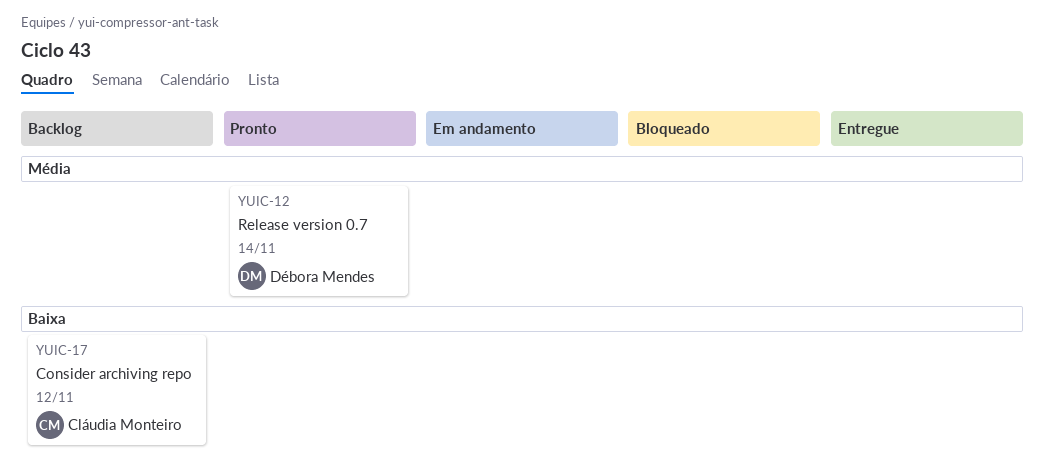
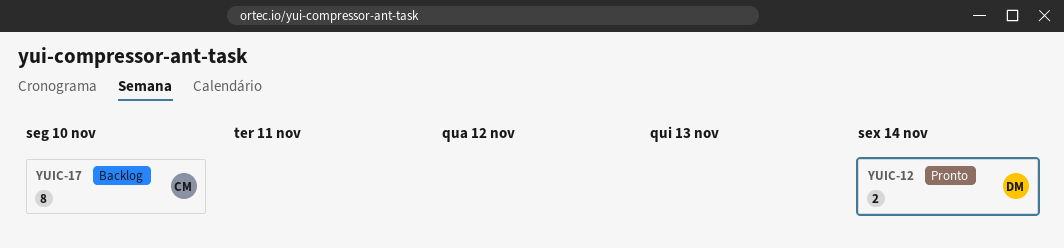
YUIC-17, due: Nov 12 -> Nov 10

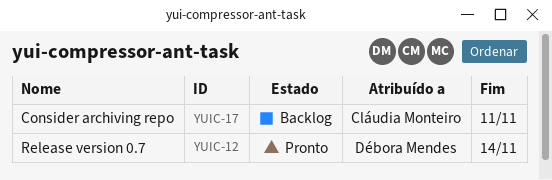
YUIC-17, due: Nov 10 -> Nov 11

